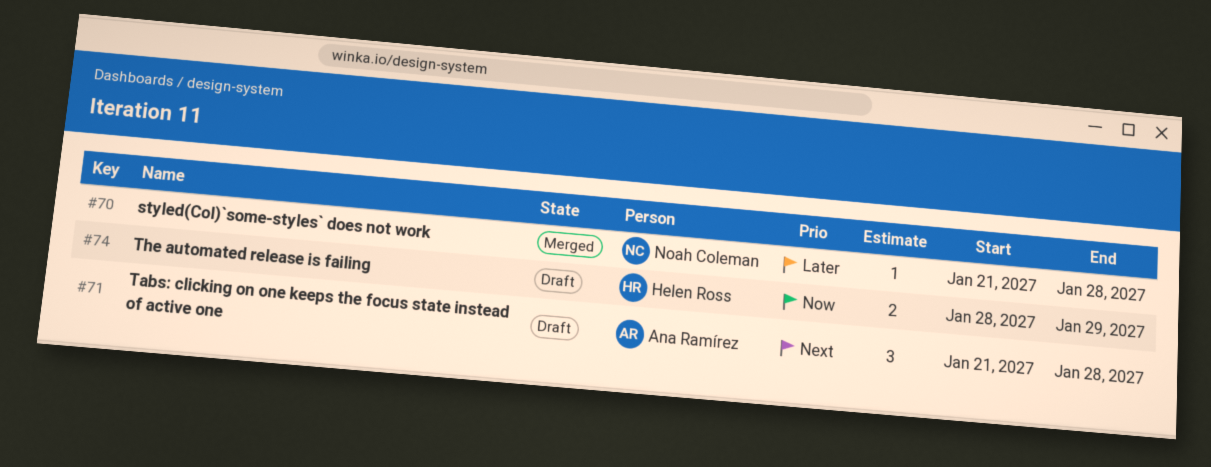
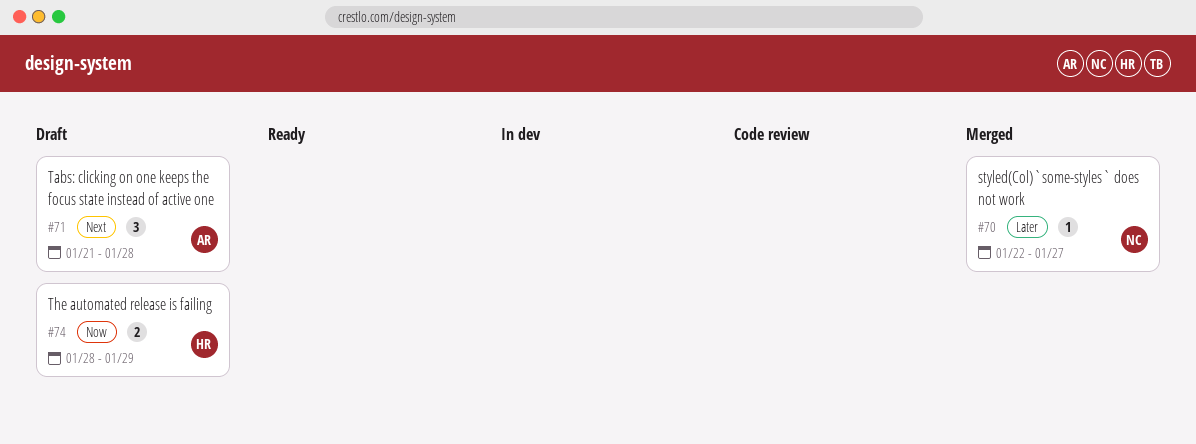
#70, start: Jan 21 -> Jan 22
#70, due: Jan 28 -> Jan 27

